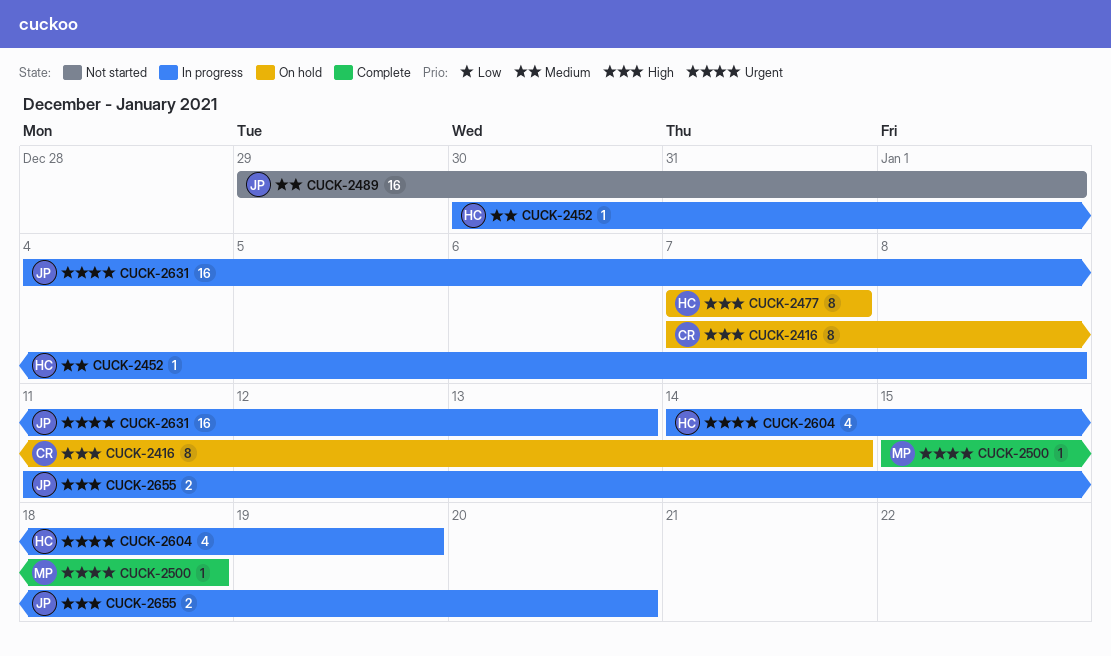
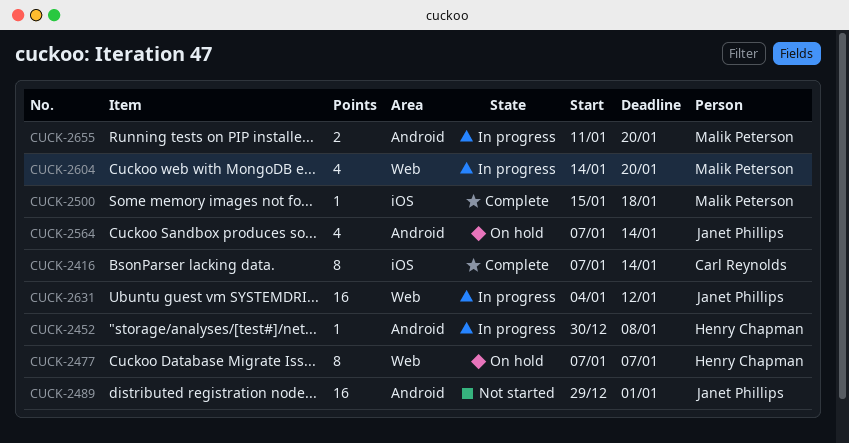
CUCK-2416, status: On hold -> Complete
CUCK-2564: none -> present
CUCK-2604, owner: Henry Chapman -> Malik Peterson
CUCK-2604, due: Jan 19 -> Jan 20
CUCK-2631, due: Jan 13 -> Jan 12
CUCK-2655, owner: Janet Phillips -> Malik Peterson

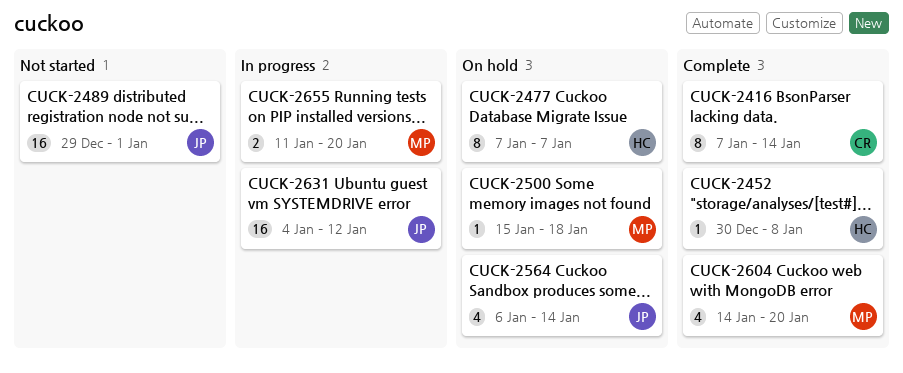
CUCK-2452, status: In progress -> Complete
CUCK-2500, status: Complete -> On hold
CUCK-2564, start: Jan 7 -> Jan 6
CUCK-2604, status: In progress -> Complete

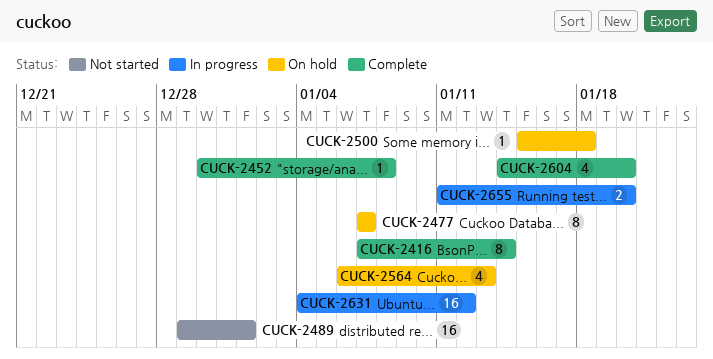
CUCK-2564, due: Jan 14 -> Jan 13

